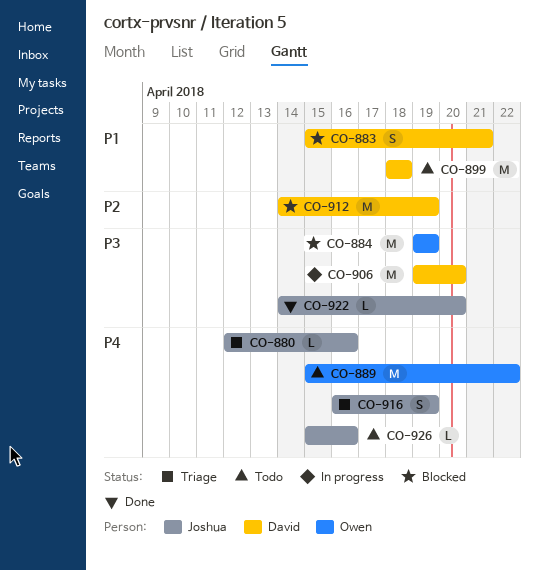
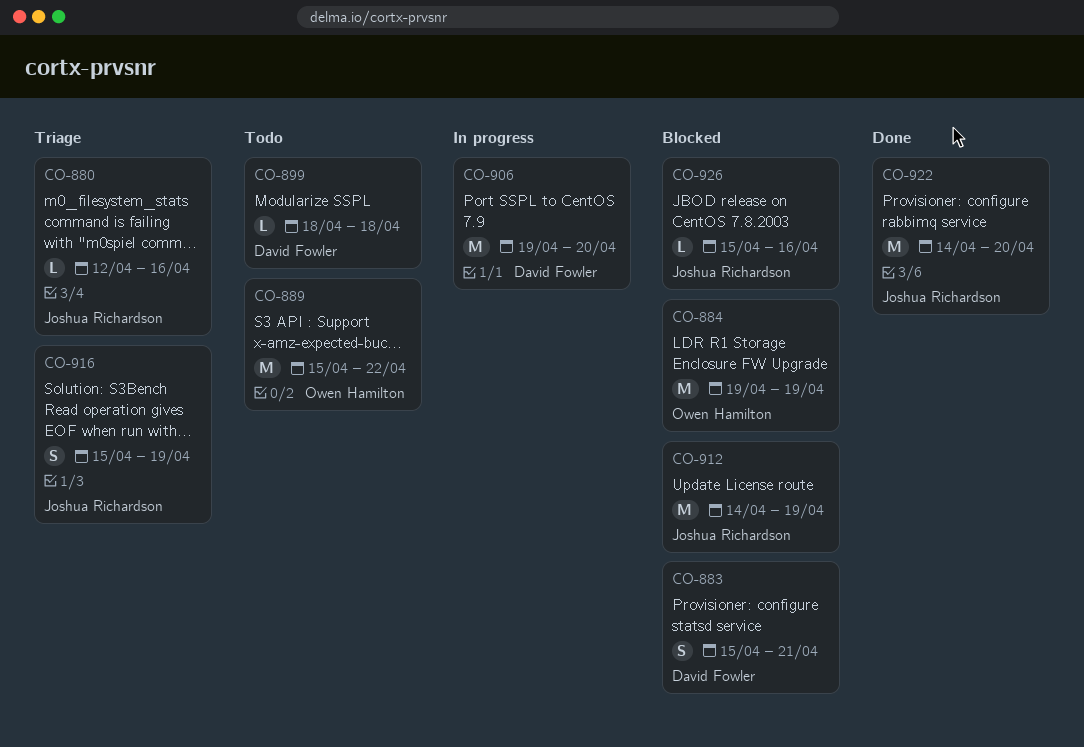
CO-899, estimate: M -> L
CO-912, owner: David Fowler -> Joshua Richardson
CO-916, start: Apr 16 -> Apr 15
CO-922, estimate: L -> M
CO-926, status: Todo -> Blocked

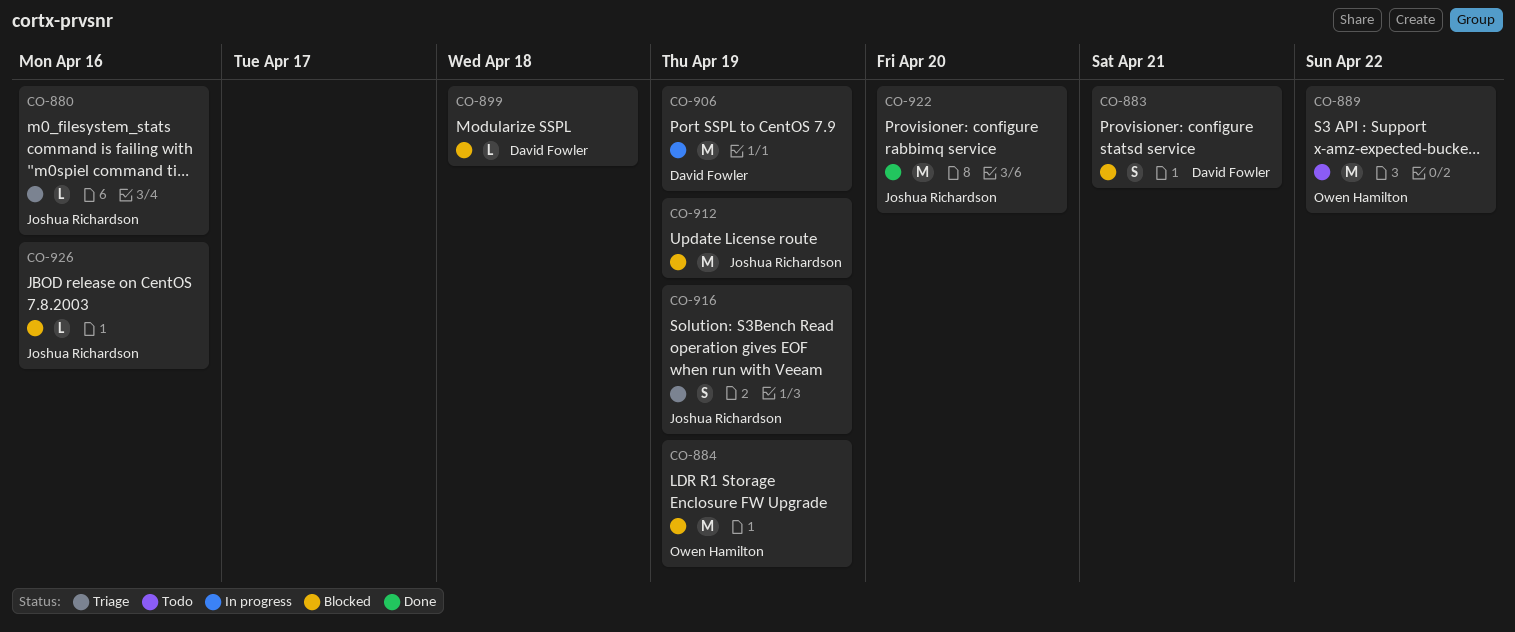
CO-899, status: Todo -> Blocked
CO-906, due: Apr 20 -> Apr 19

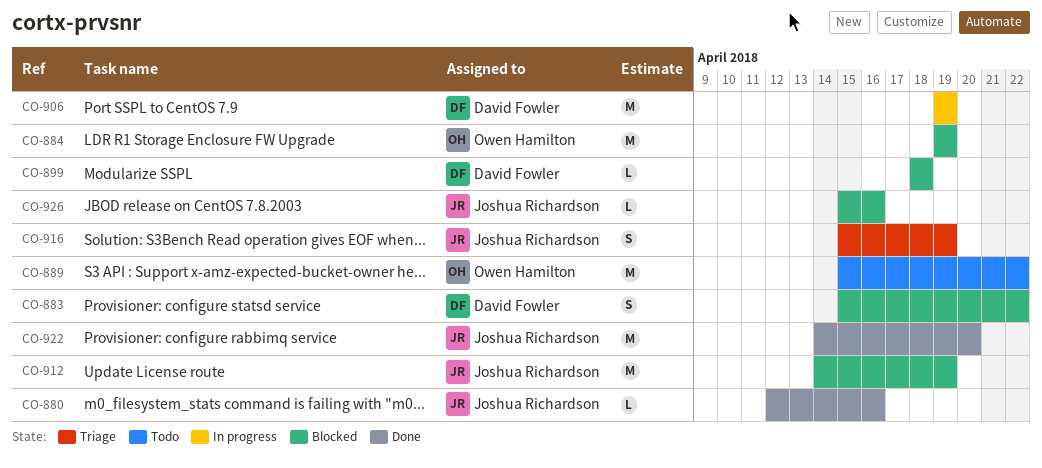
CO-880, status: Triage -> Done
CO-883, due: Apr 21 -> Apr 22

